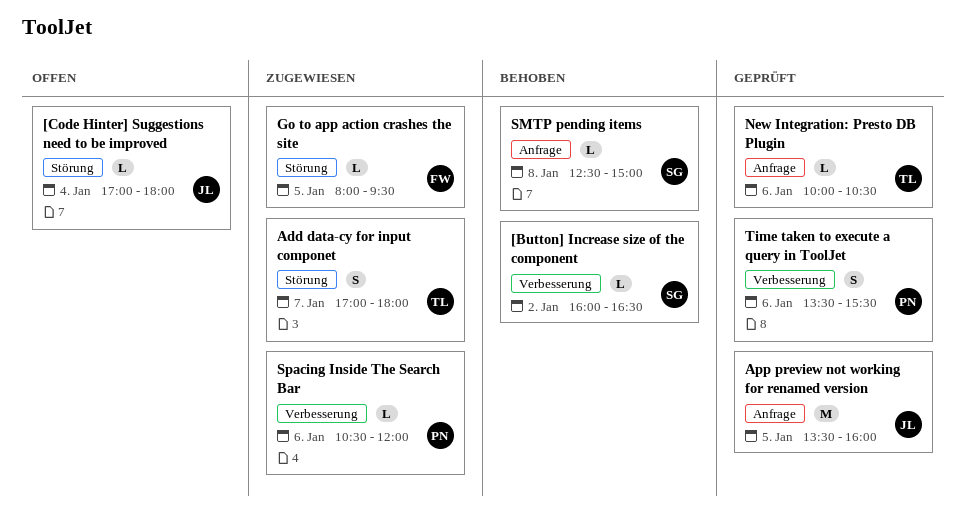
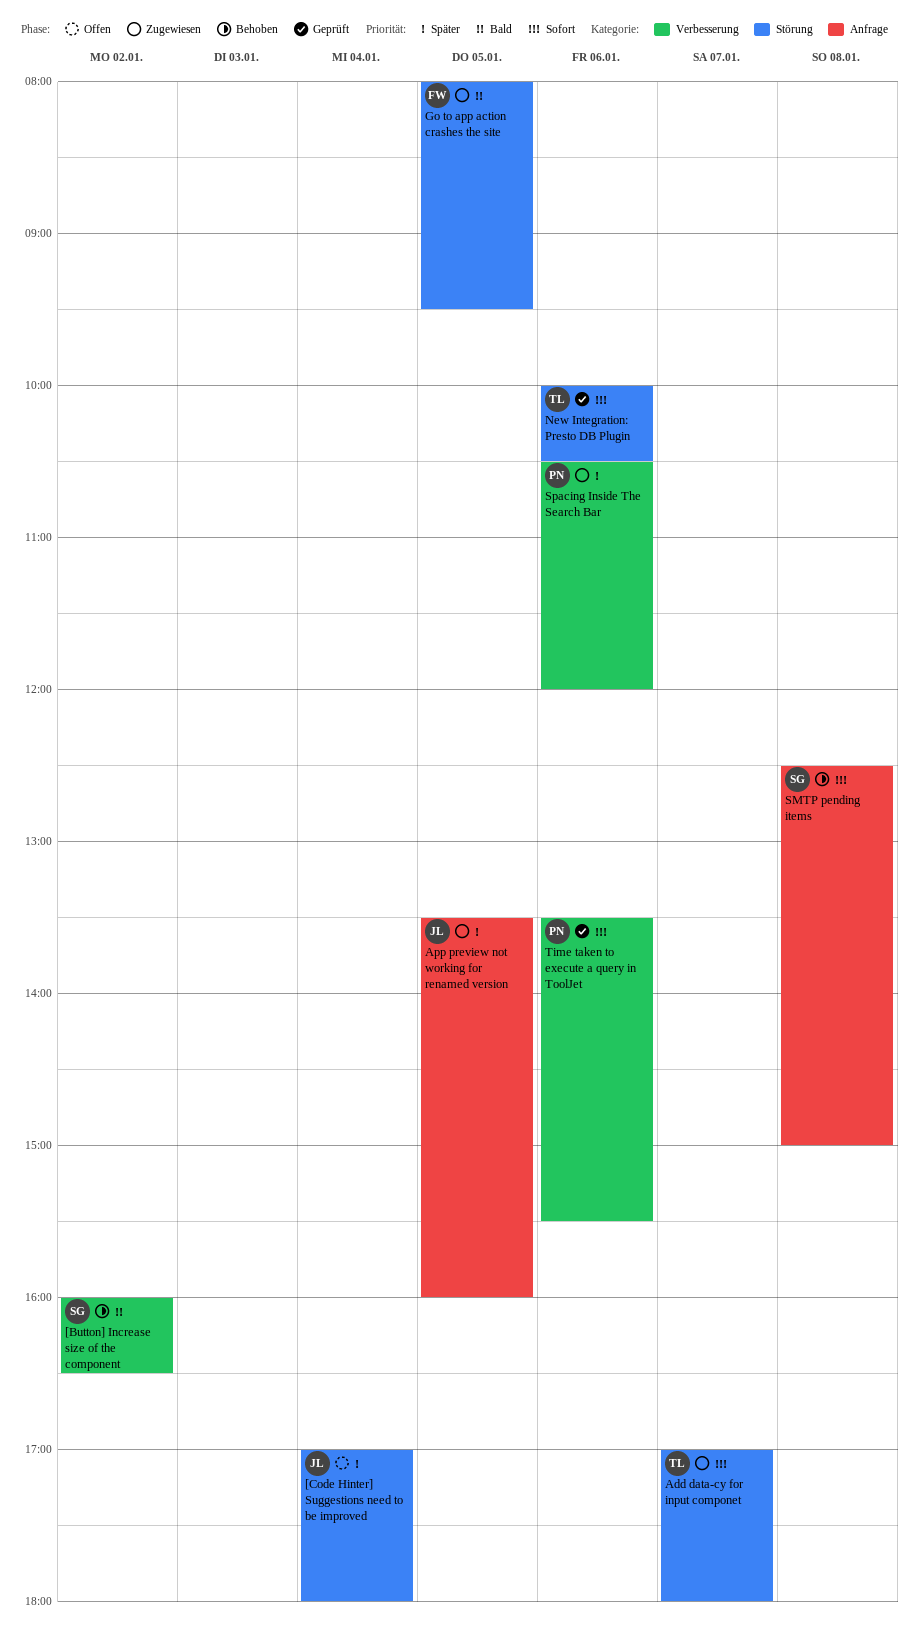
App preview not working for renamed version, status: Geprüft -> Zugewiesen
New Integration: Presto DB Plugin, label: Anfrage -> Störung

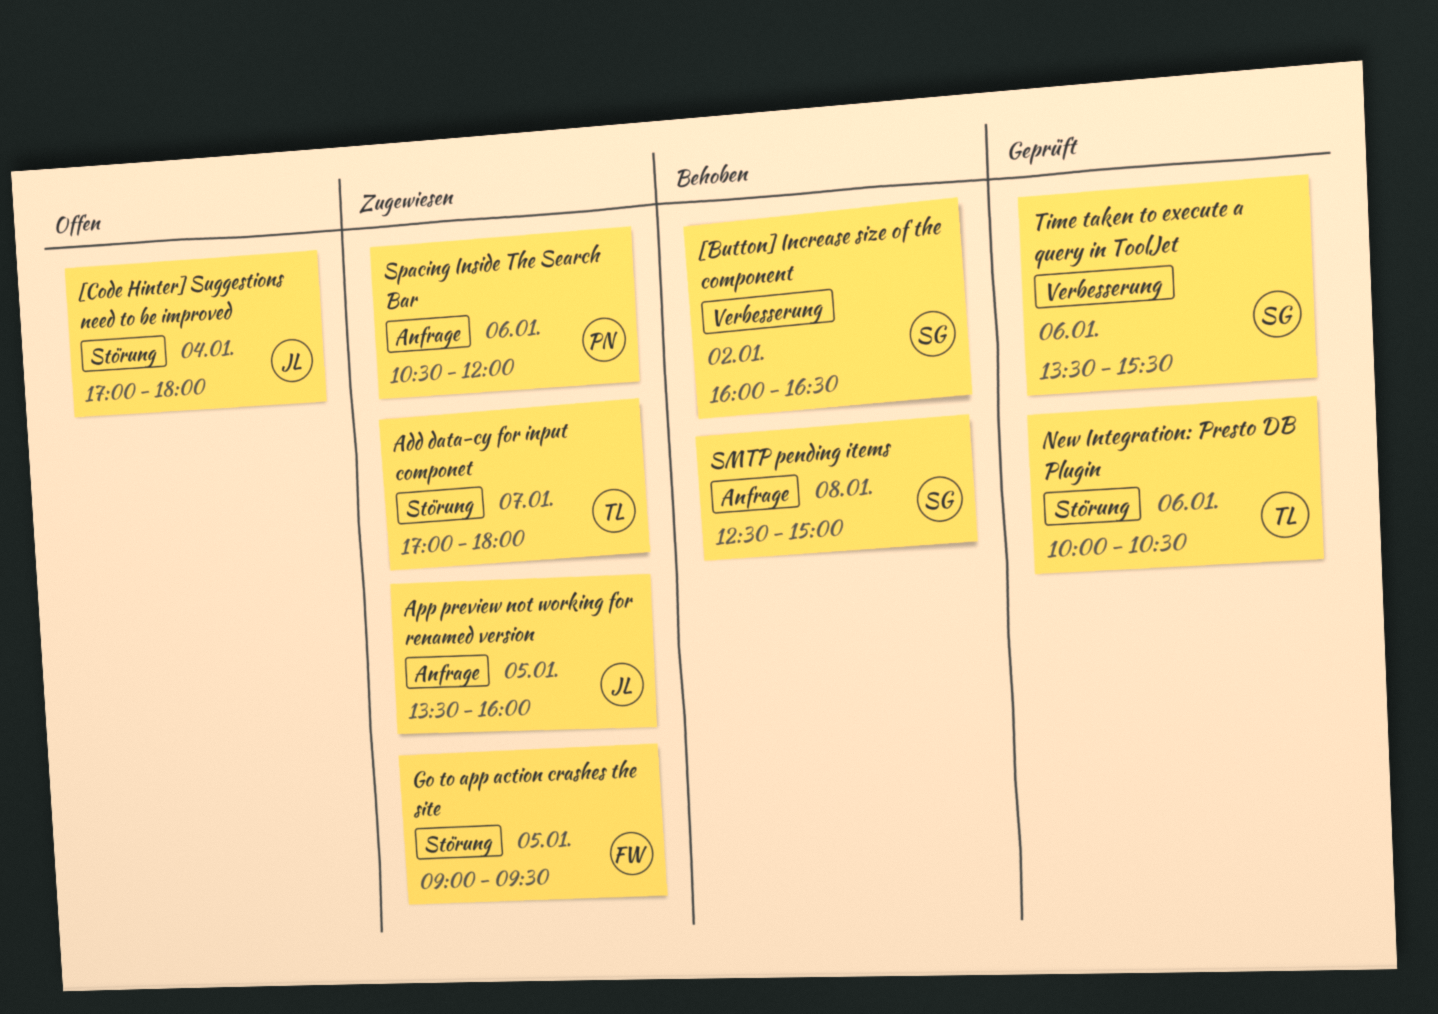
Go to app action crashes the site, begins: 08:00 -> 09:00
Spacing Inside The Search Bar, label: Verbesserung -> Anfrage
Time taken to execute a query in ToolJet, owner: PN -> SG

